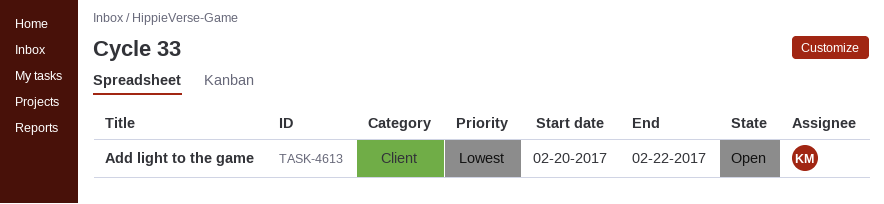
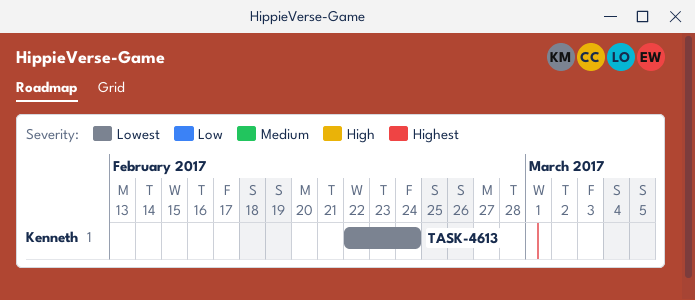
TASK-4613, start: Feb 20 -> Feb 22
TASK-4613, due: Feb 22 -> Feb 24

